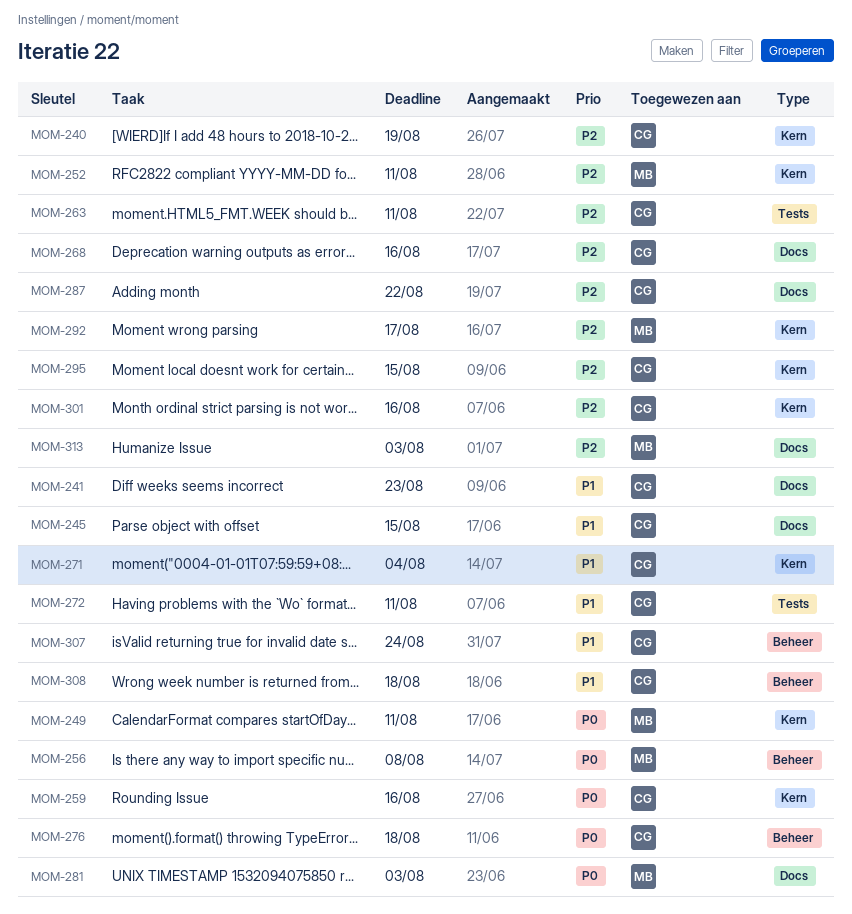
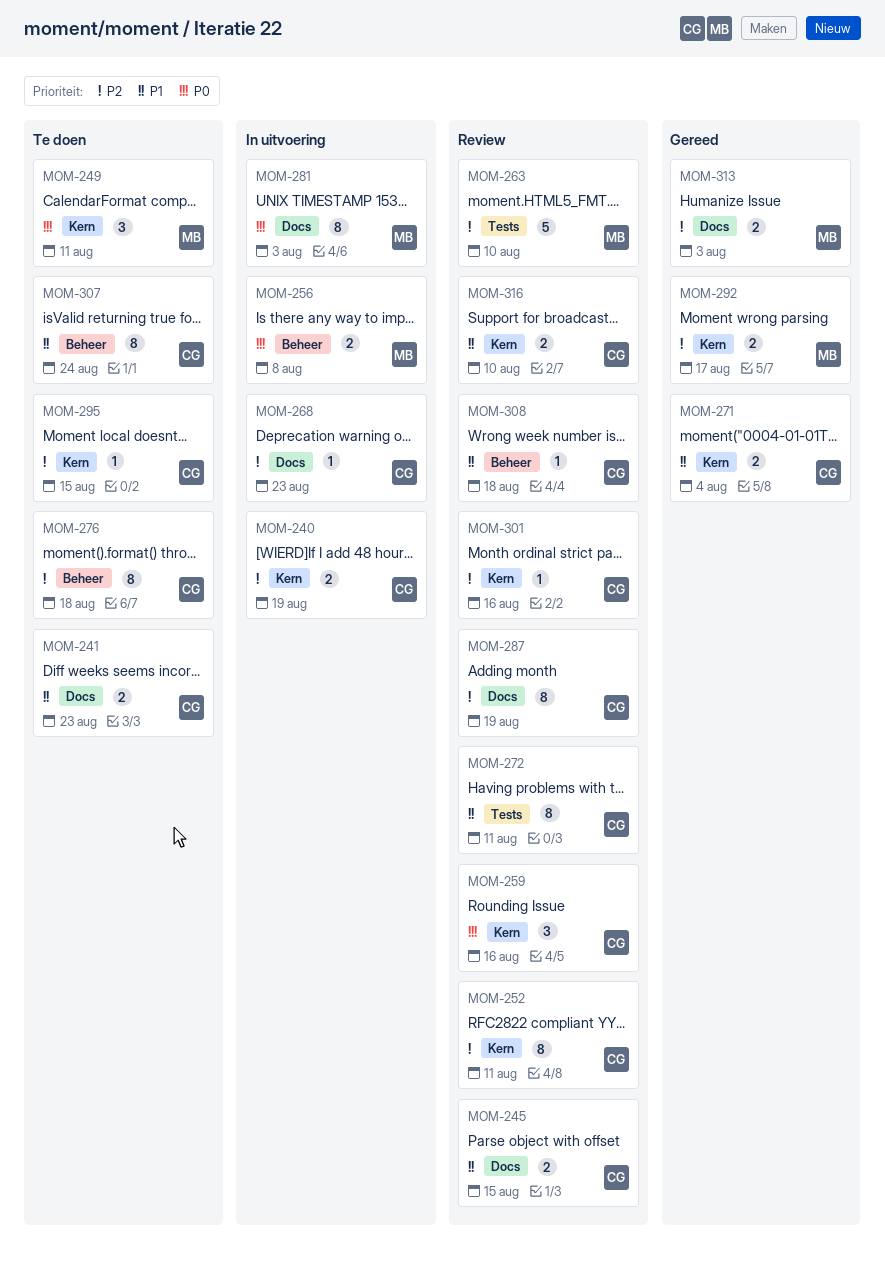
MOM-252, owner: MB -> CG
MOM-263, owner: CG -> MB
MOM-263, due: Aug 11 -> Aug 10
MOM-268, due: Aug 16 -> Aug 23
MOM-276, priority: P0 -> P2
MOM-287, due: Aug 22 -> Aug 19
MOM-316: none -> present

